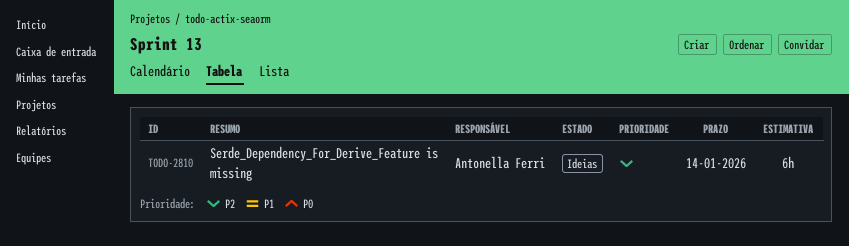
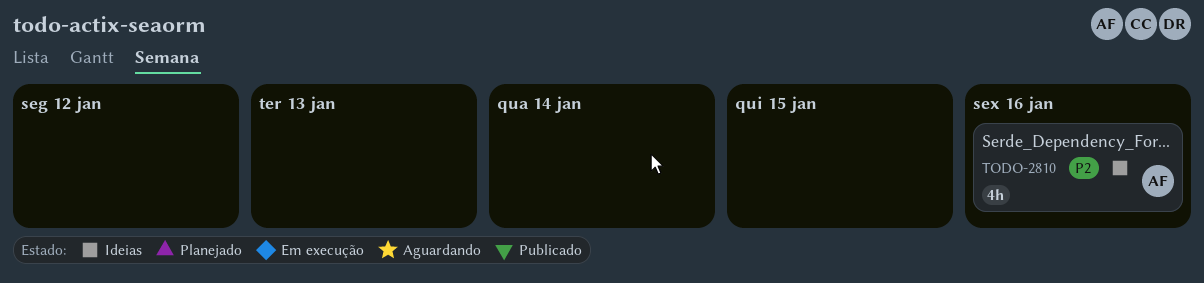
TODO-2810, estimate: 6h -> 4h
TODO-2810, due: Jan 14 -> Jan 16

